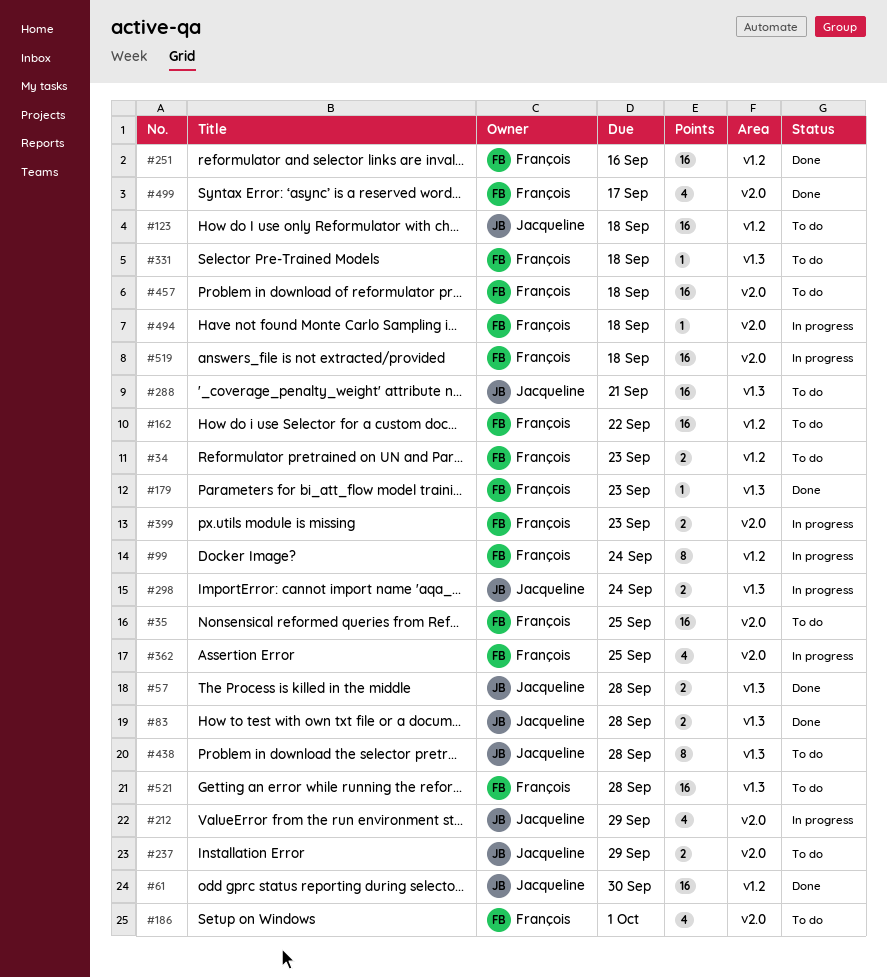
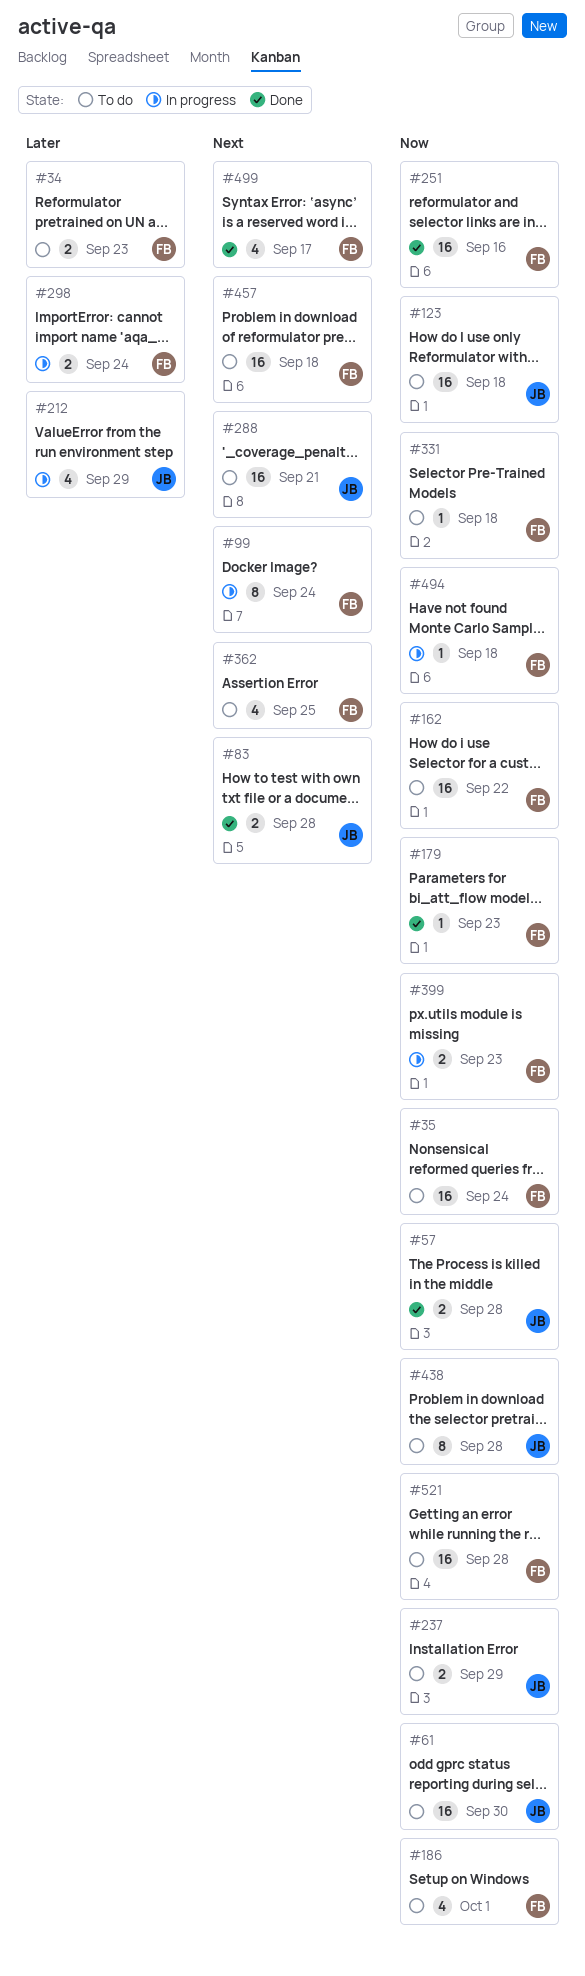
#35, due: Sep 25 -> Sep 24
#61, status: Done -> To do
#298, owner: Jacqueline -> François
#362, status: In progress -> To do
#519: present -> none

